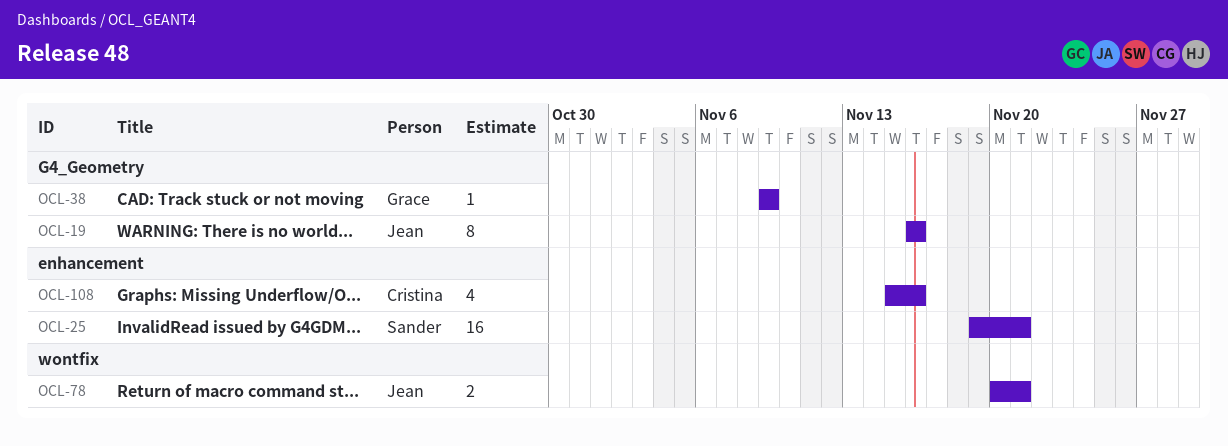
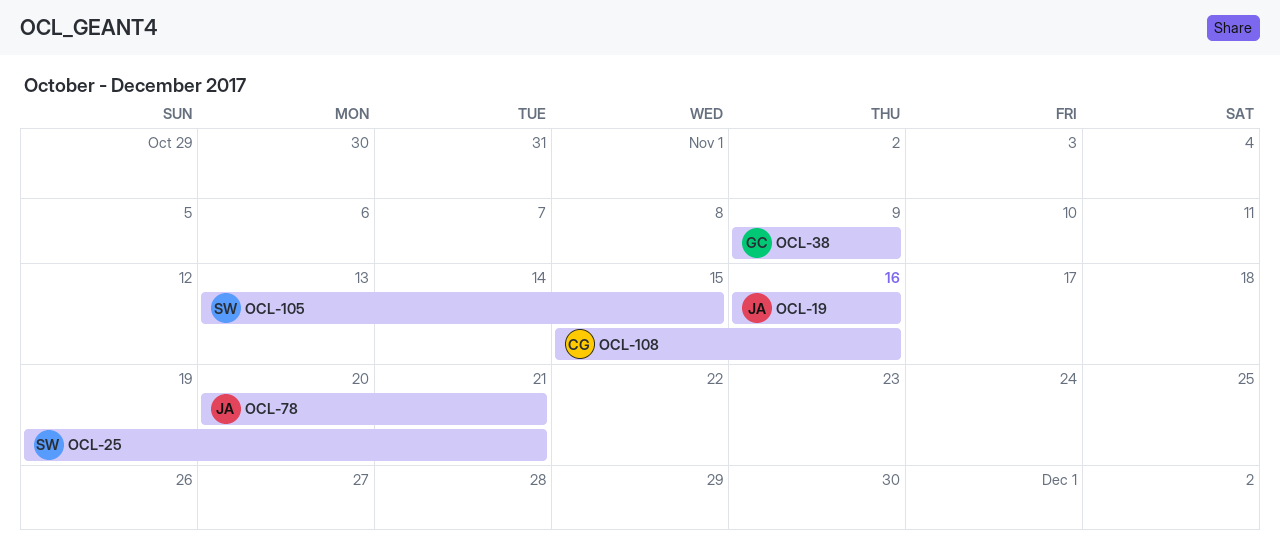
OCL-105: none -> present

